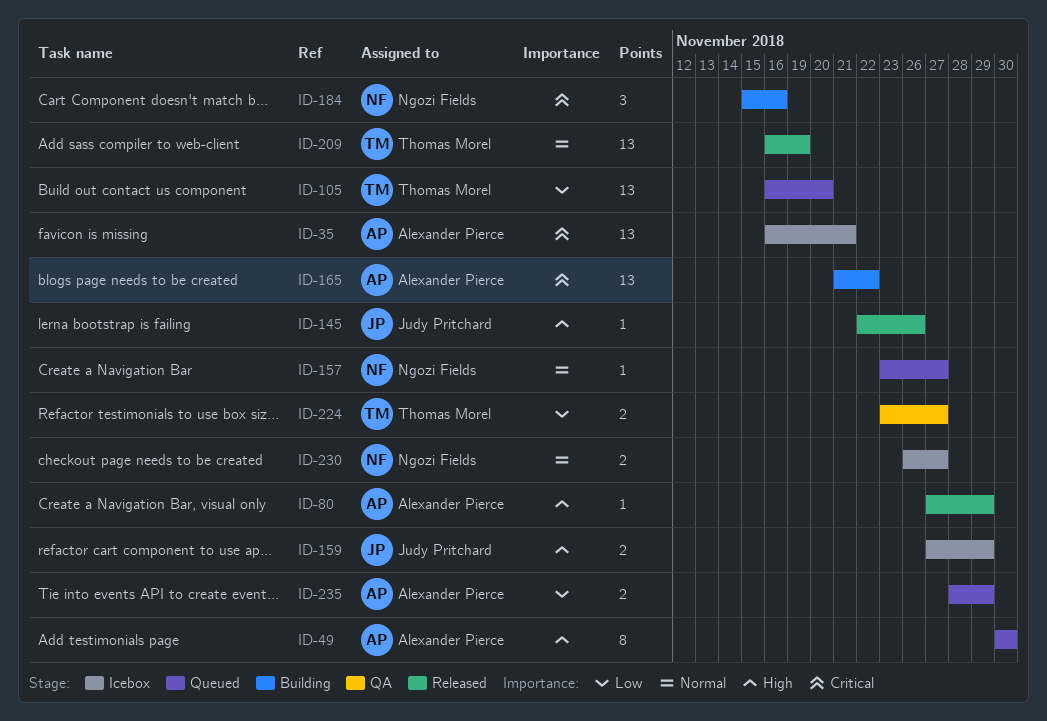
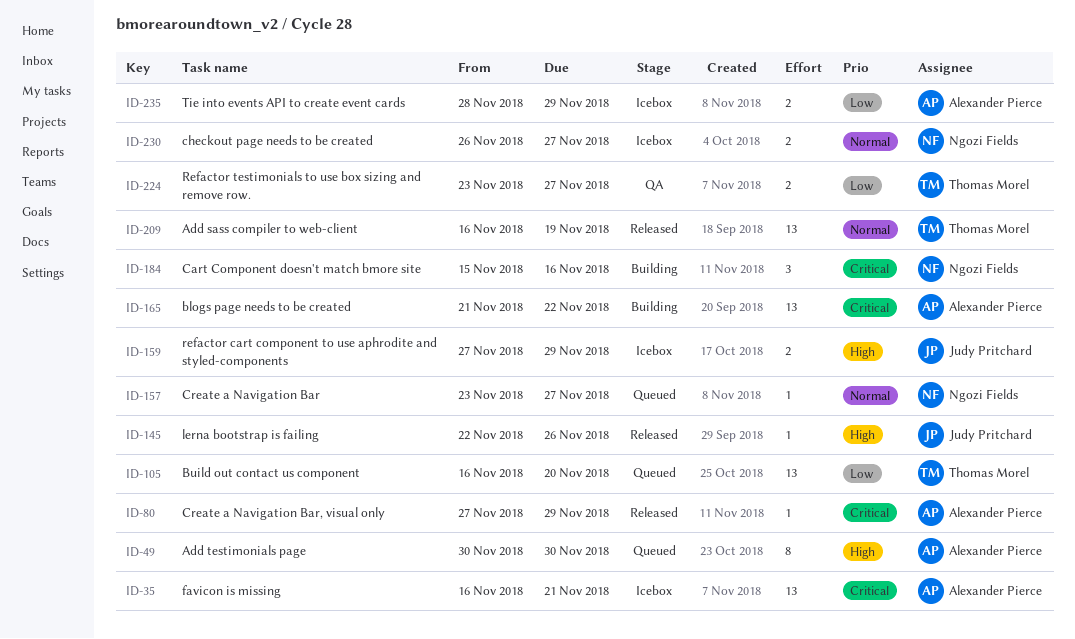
ID-80, priority: High -> Critical
ID-235, status: Queued -> Icebox

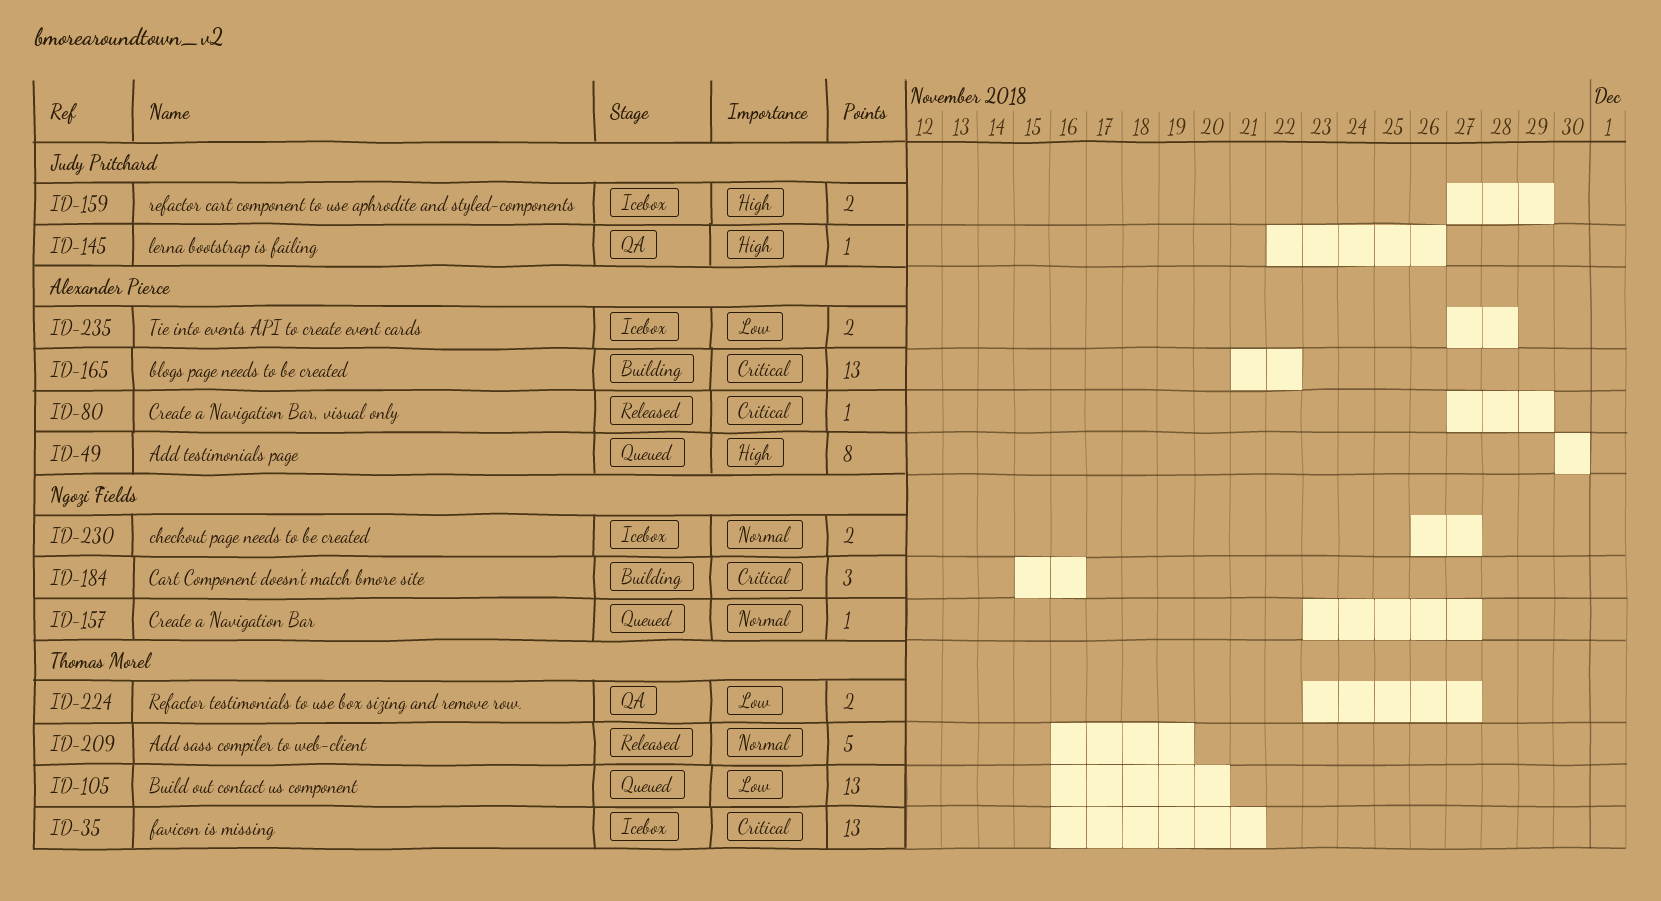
ID-35, owner: Alexander Pierce -> Thomas Morel
ID-145, status: Released -> QA
ID-209, estimate: 13 -> 5
ID-235, start: Nov 28 -> Nov 27
ID-235, due: Nov 29 -> Nov 28

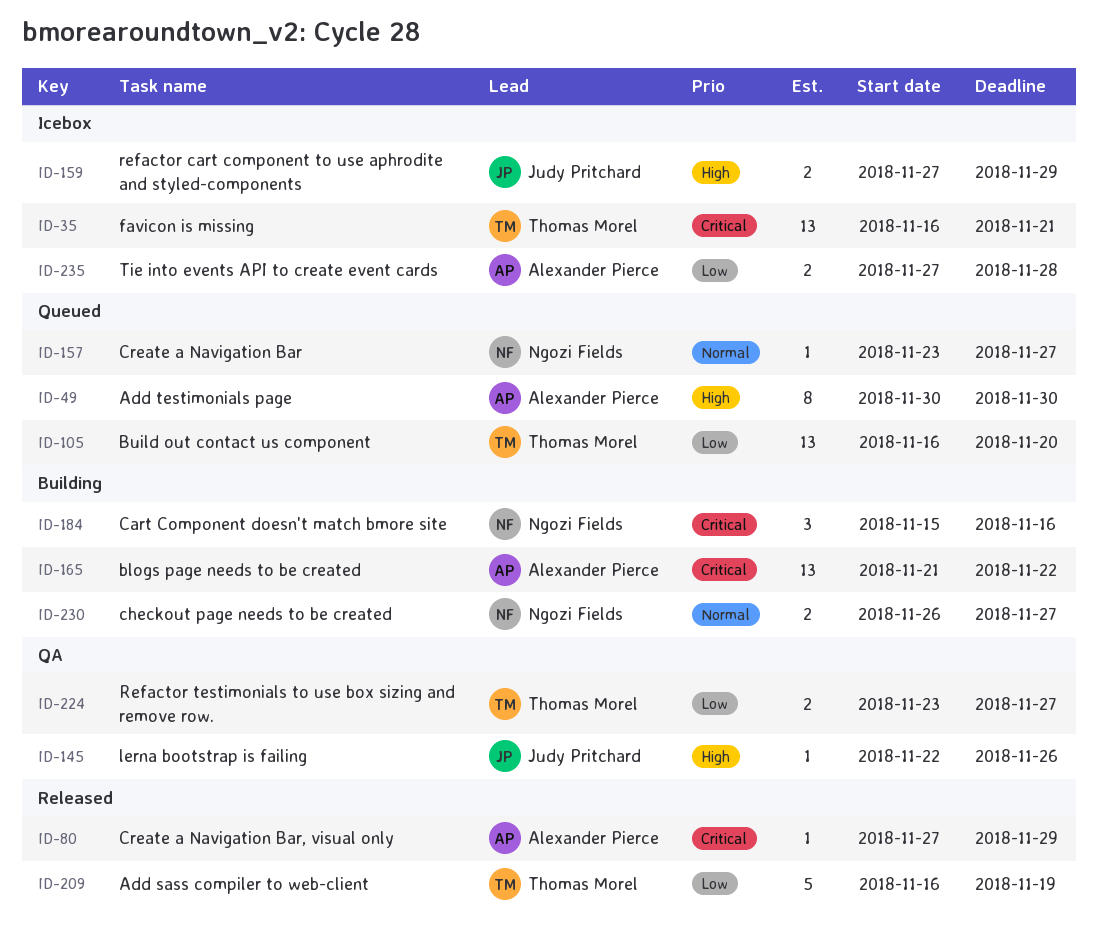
ID-209, priority: Normal -> Low
ID-230, status: Icebox -> Building

